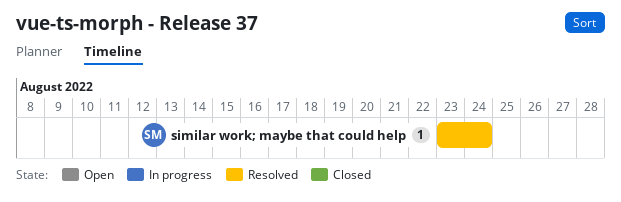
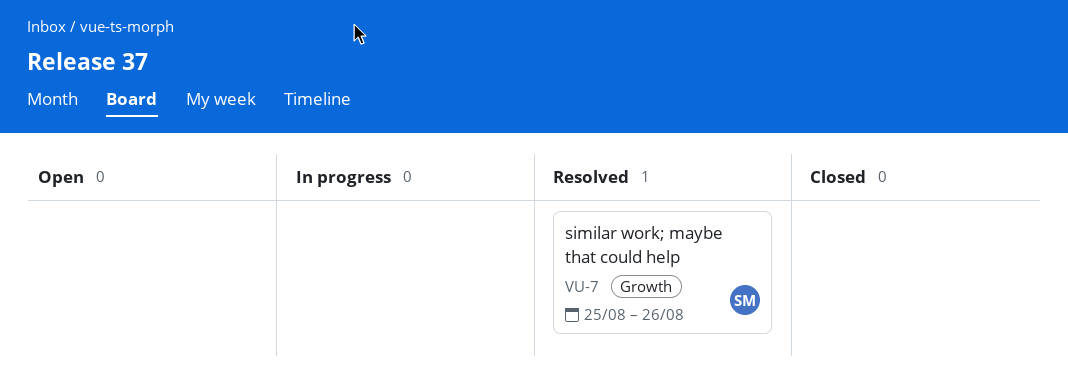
similar work; maybe that could help, start: Aug 23 -> Aug 25
similar work; maybe that could help, due: Aug 24 -> Aug 26

